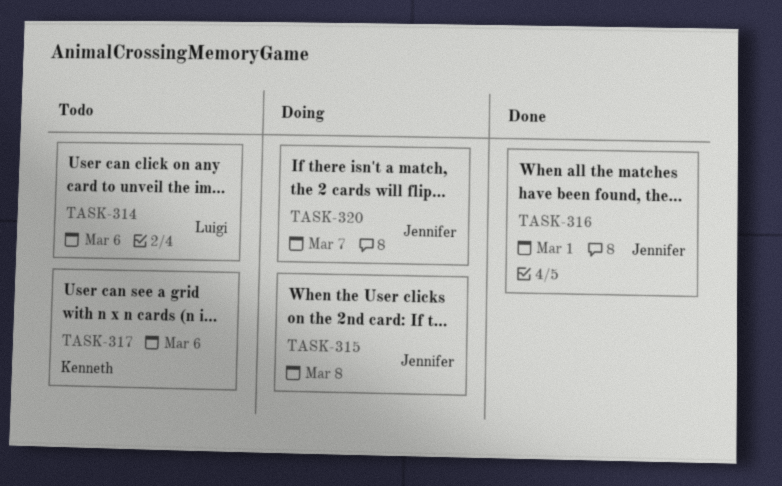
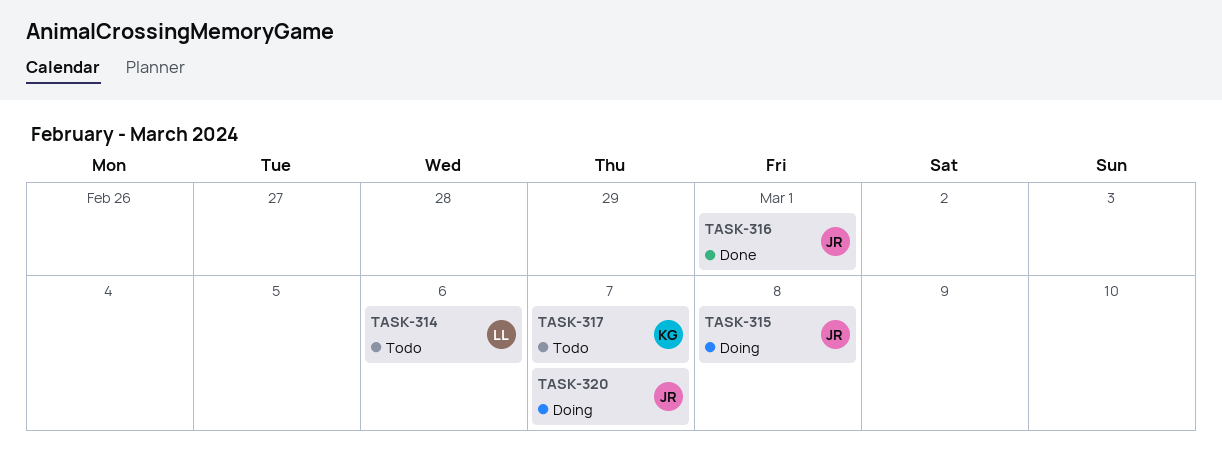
TASK-317, due: Mar 6 -> Mar 7

